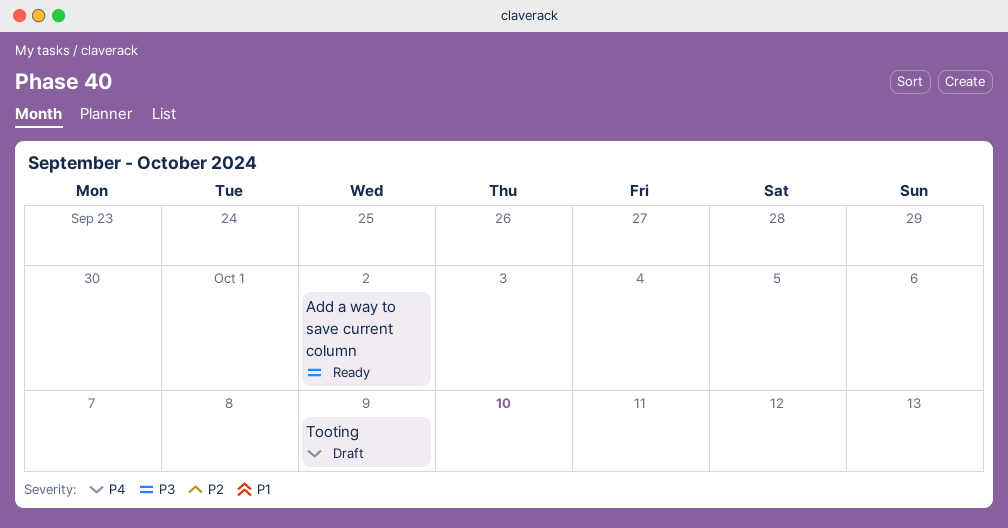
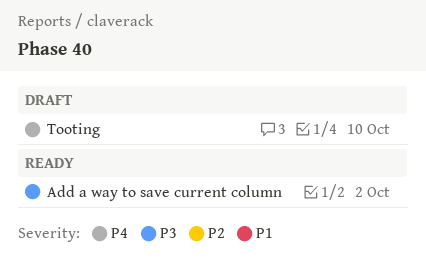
Tooting, due: Oct 9 -> Oct 10

